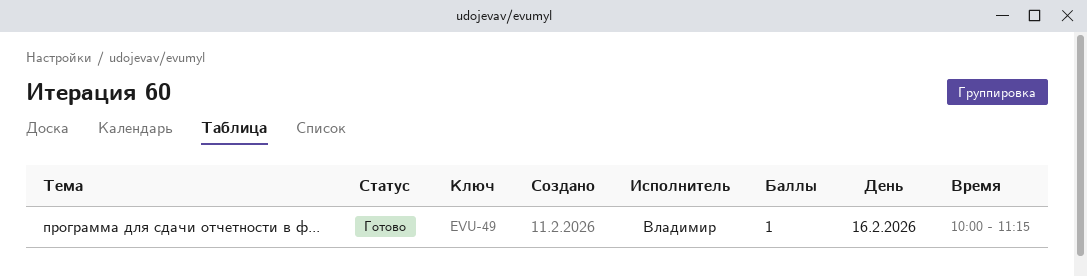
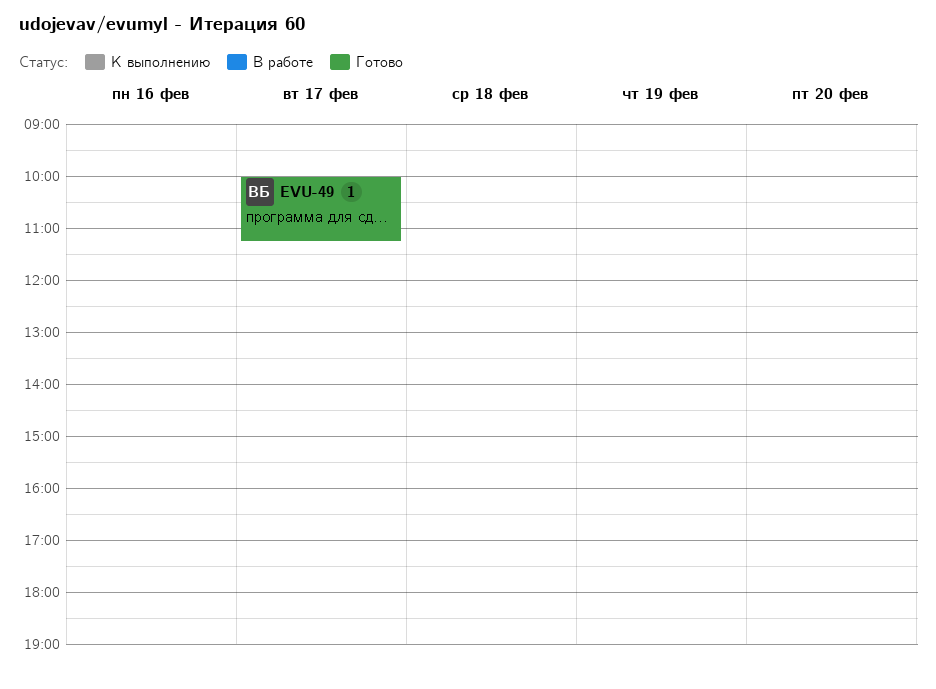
EVU-49, day: Feb 16 -> Feb 17

